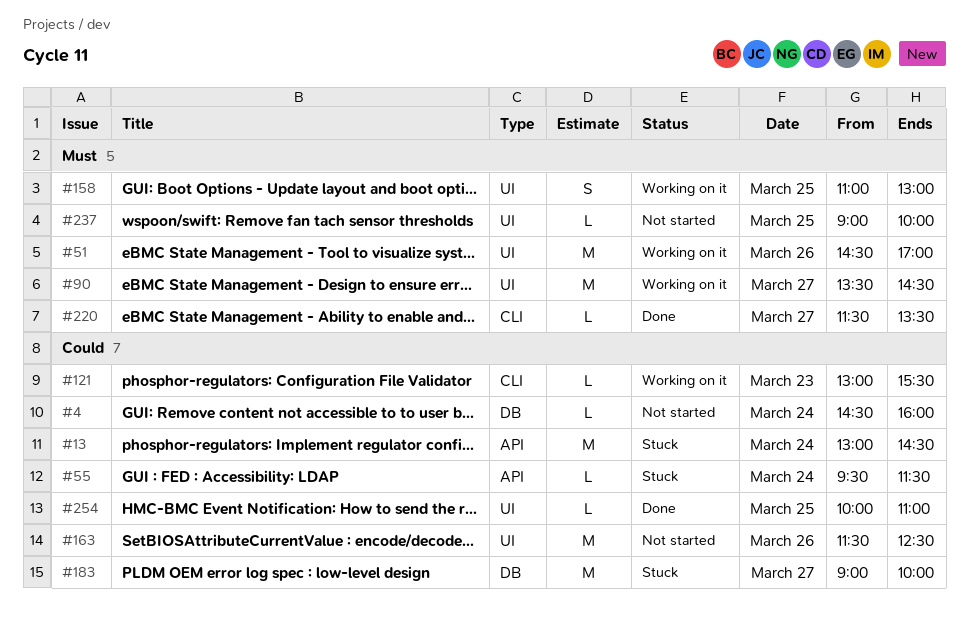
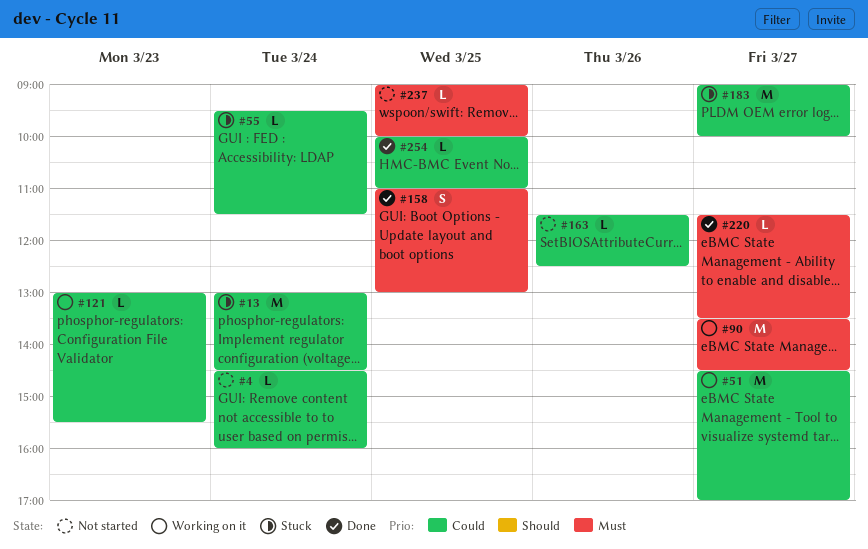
#51, priority: Must -> Could
#51, day: Mar 26 -> Mar 27
#158, status: Working on it -> Done
#163, estimate: M -> L

